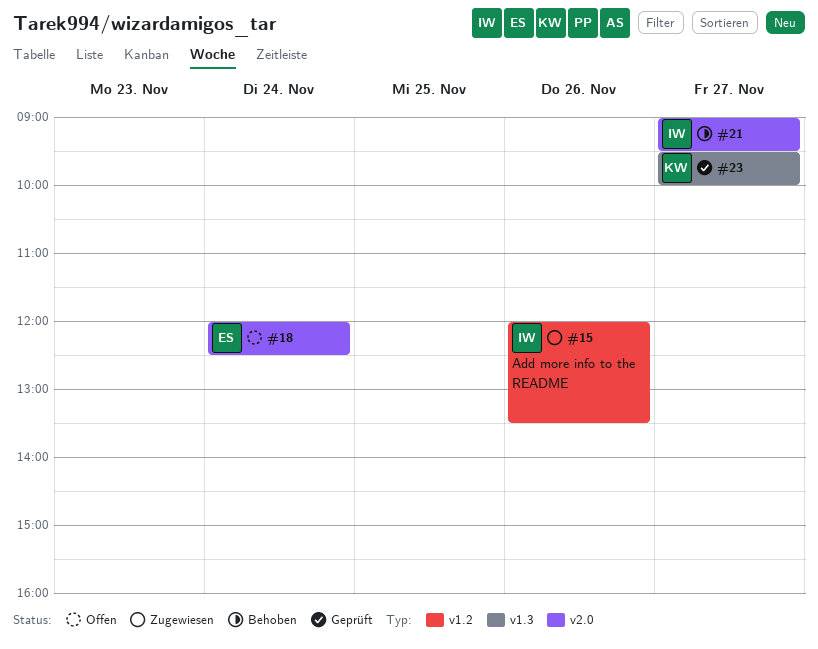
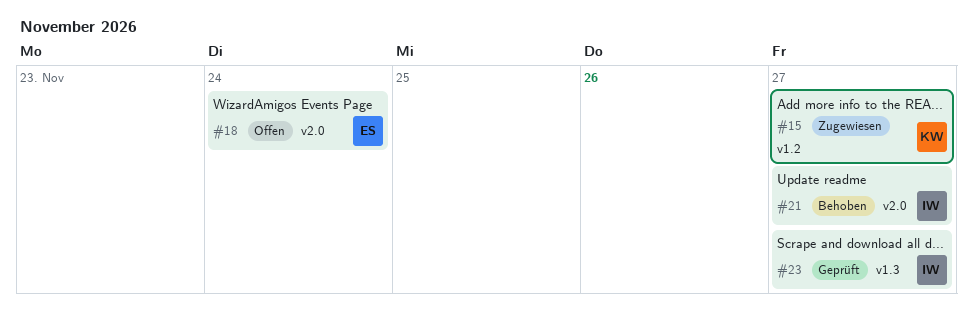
#15, owner: IW -> KW
#15, day: Nov 26 -> Nov 27
#23, owner: KW -> IW

